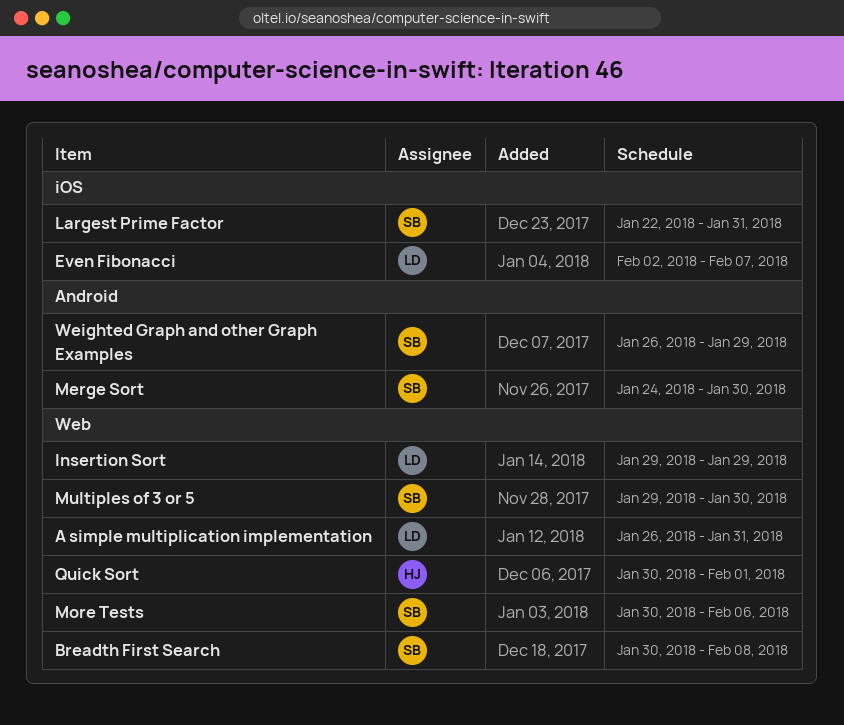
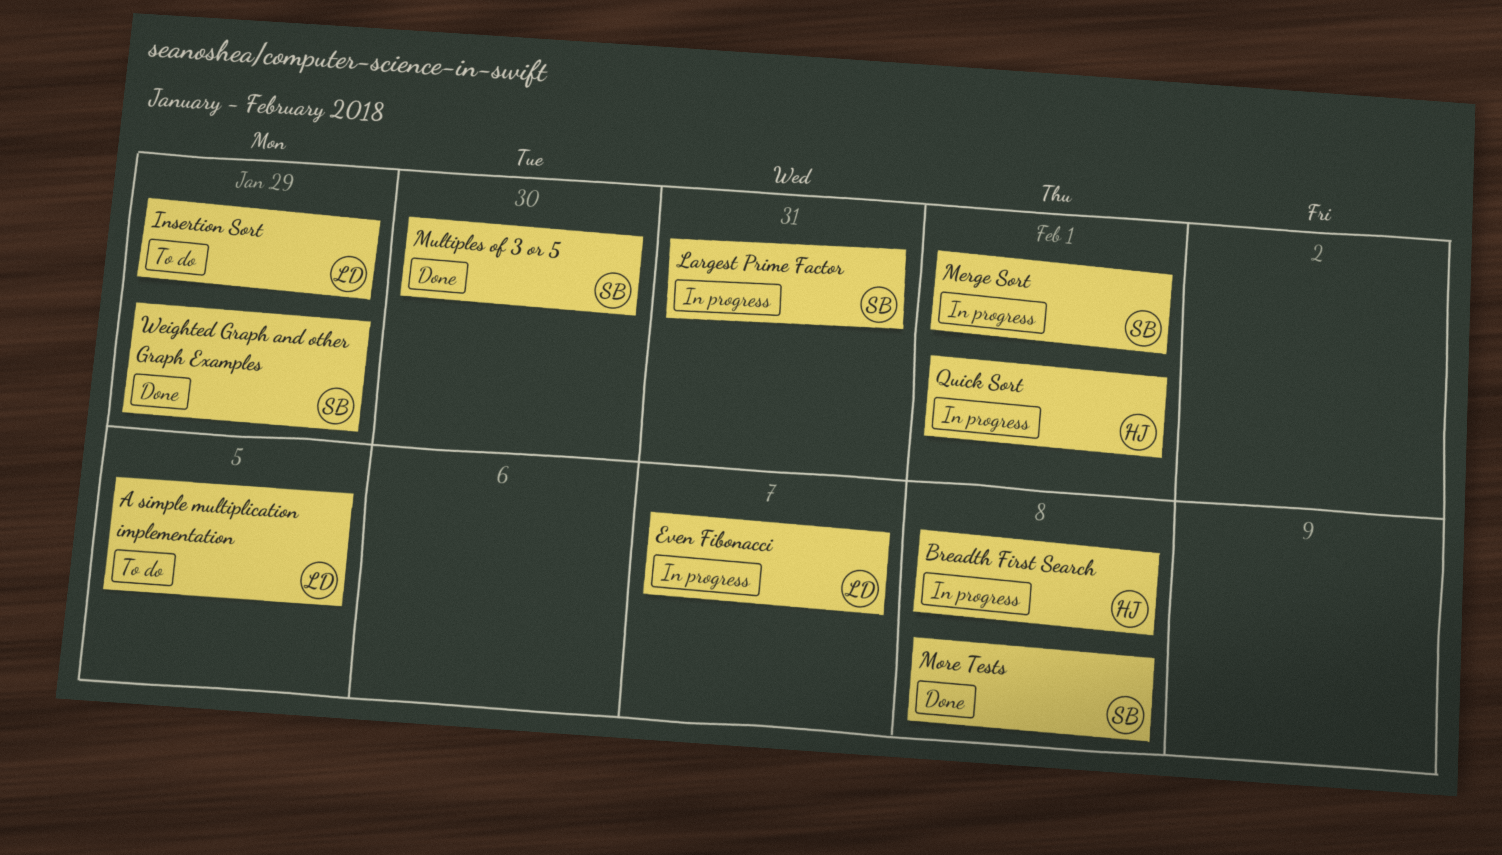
A simple multiplication implementation, due: Jan 31 -> Feb 5
Breadth First Search, owner: SB -> HJ
Merge Sort, due: Jan 30 -> Feb 1
More Tests, due: Feb 6 -> Feb 8

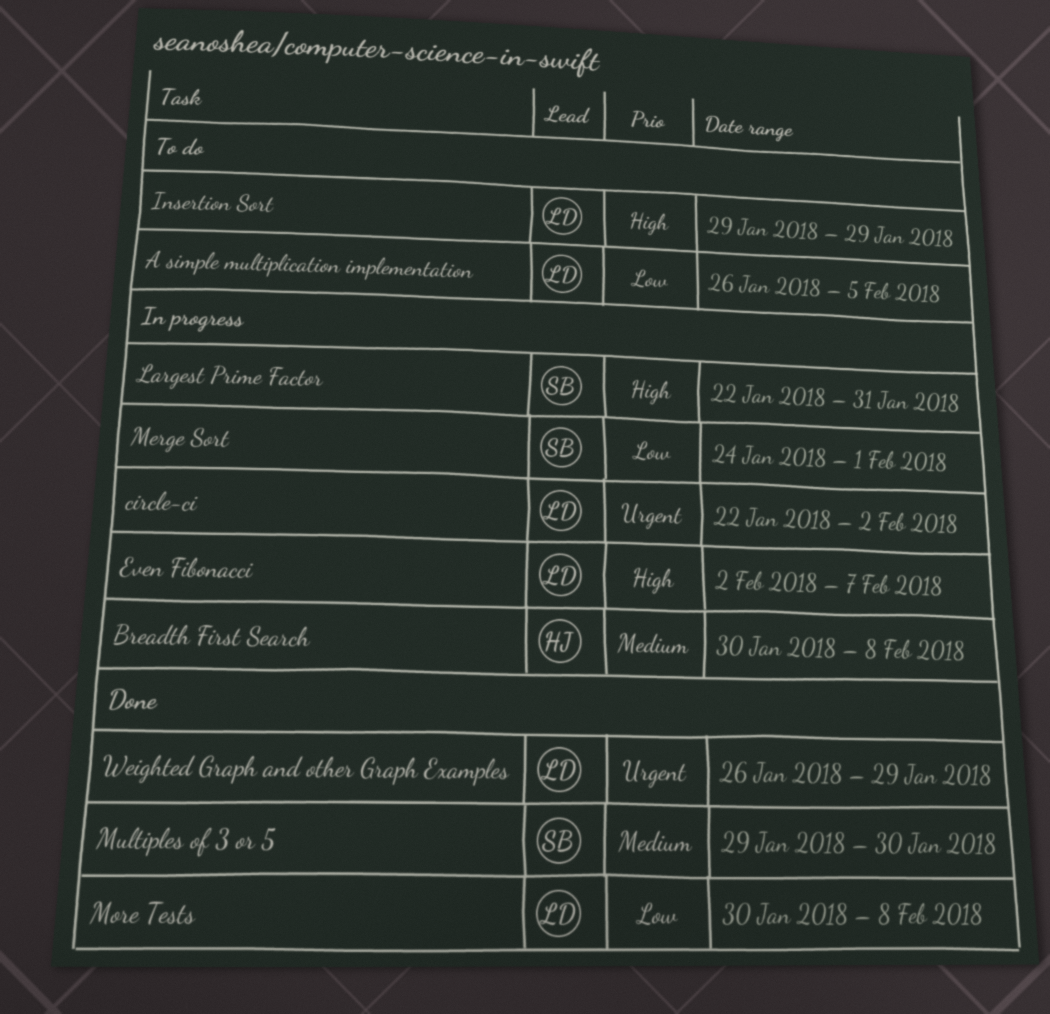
circle-ci: none -> present
More Tests, owner: SB -> LD
Quick Sort: present -> none
Weighted Graph and other Graph Examples, owner: SB -> LD

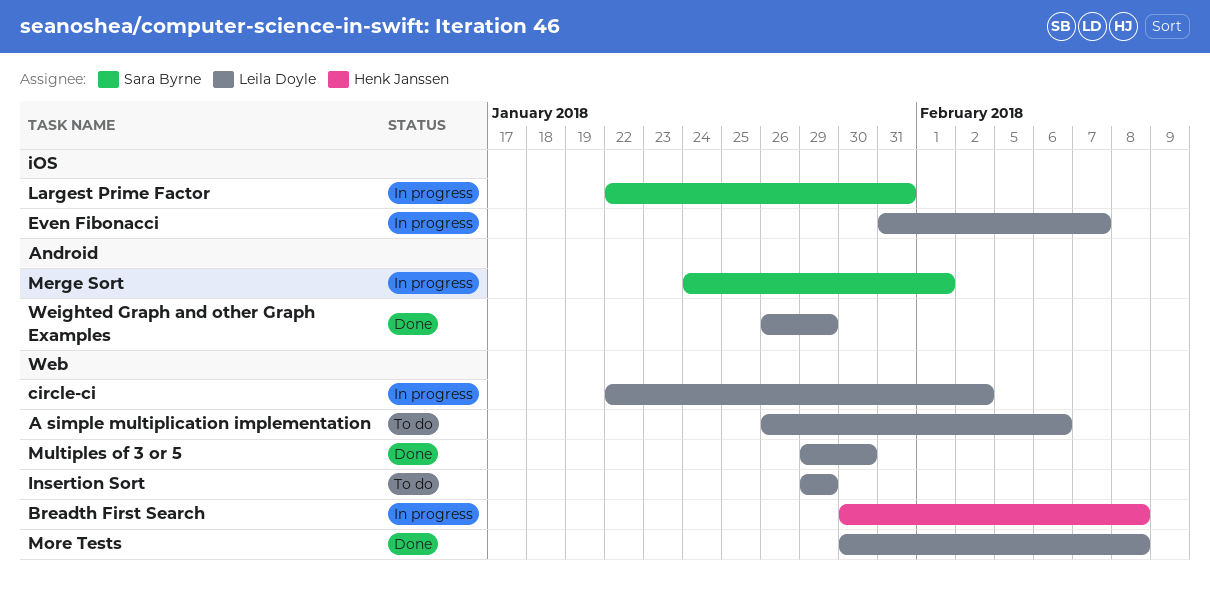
A simple multiplication implementation, due: Feb 5 -> Feb 6
Even Fibonacci, start: Feb 2 -> Jan 31
Multiples of 3 or 5, owner: Sara Byrne -> Leila Doyle

